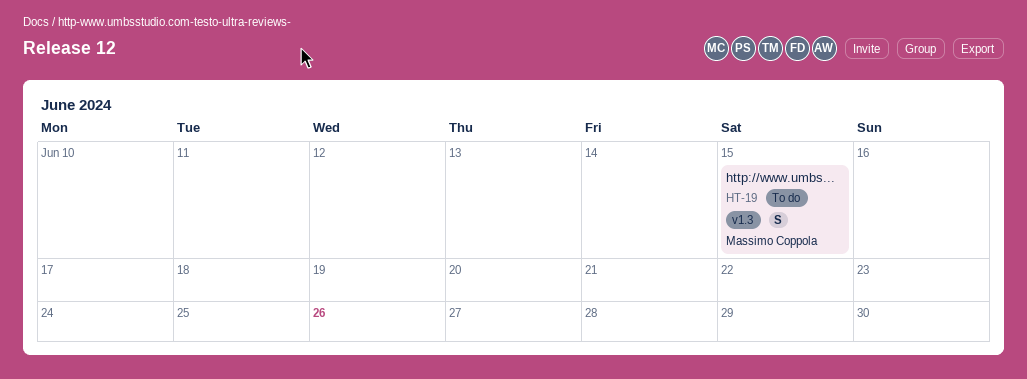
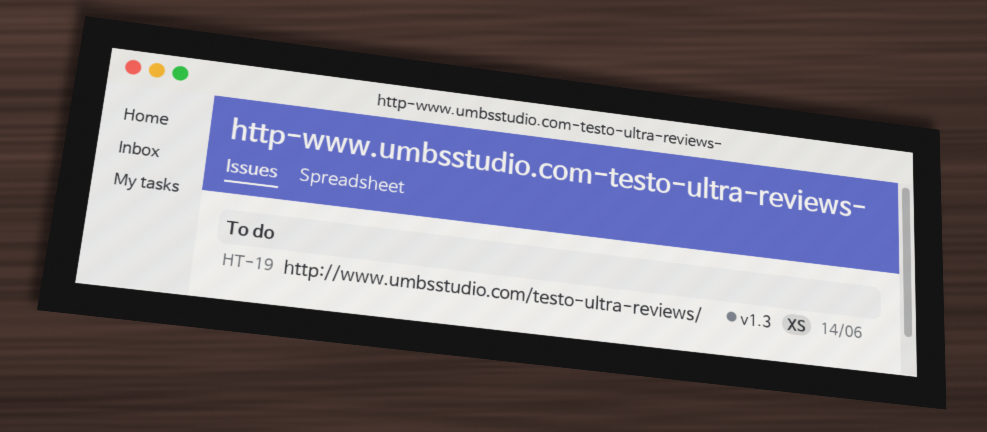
HT-19, estimate: S -> XS
HT-19, due: Jun 15 -> Jun 14

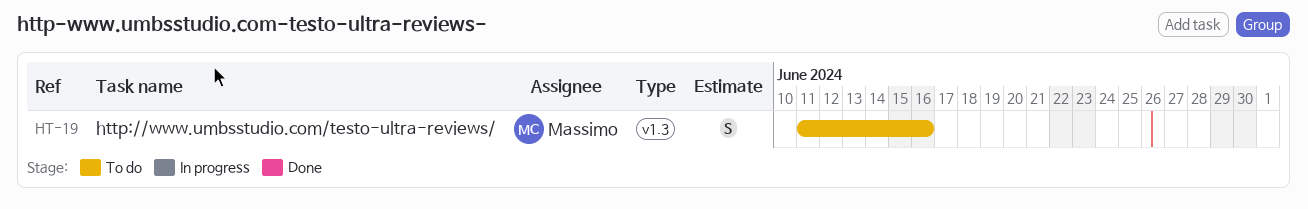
HT-19, estimate: XS -> S
HT-19, due: Jun 14 -> Jun 16

